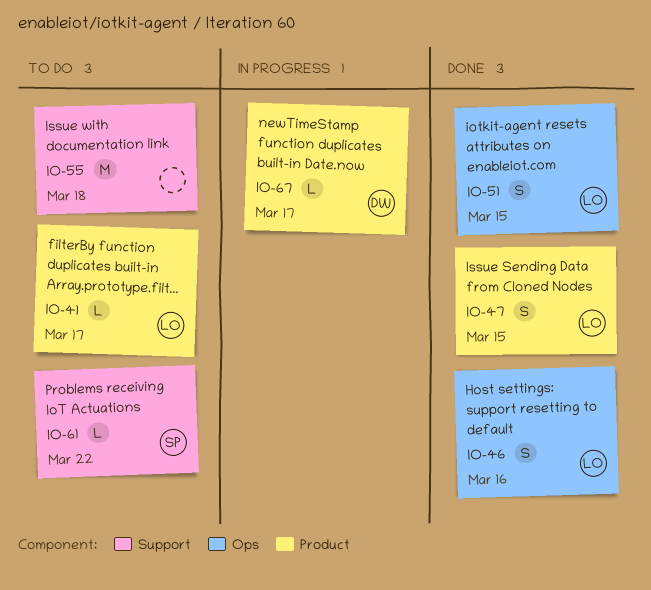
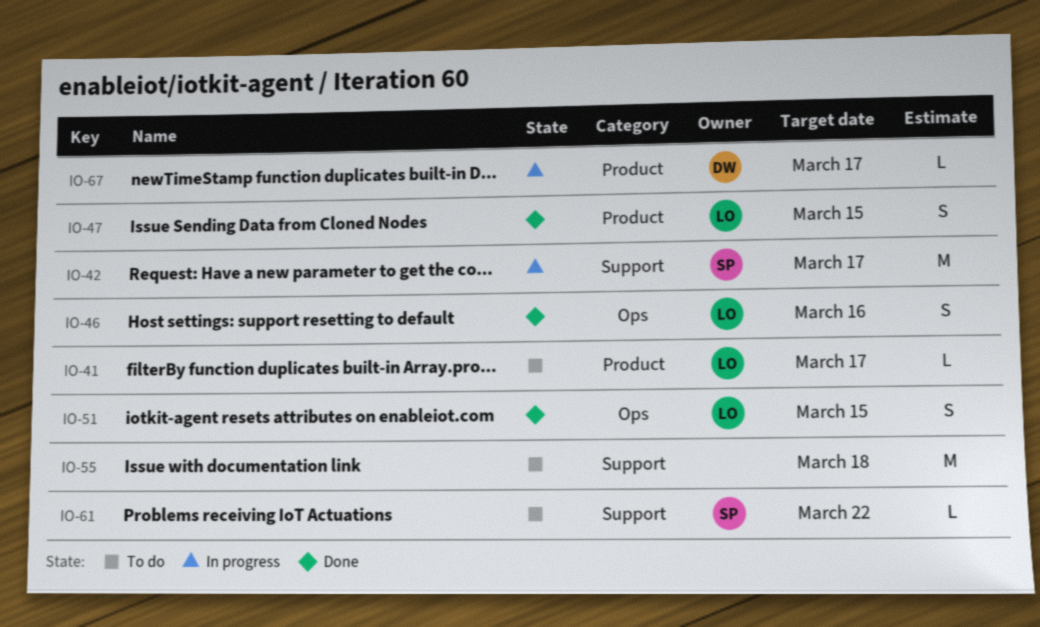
IO-42: none -> present

